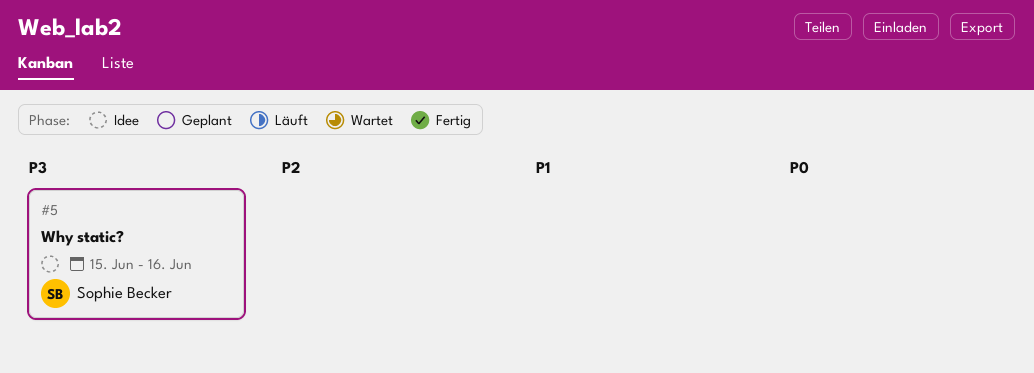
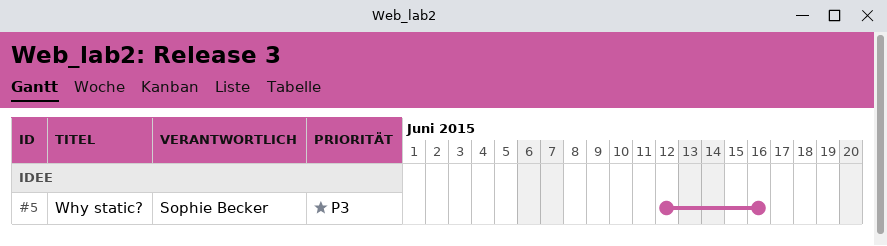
#5, start: Jun 15 -> Jun 12

